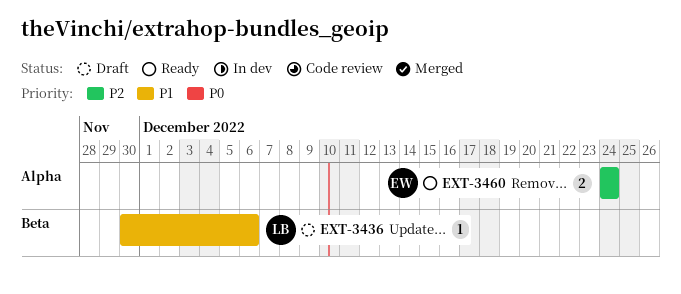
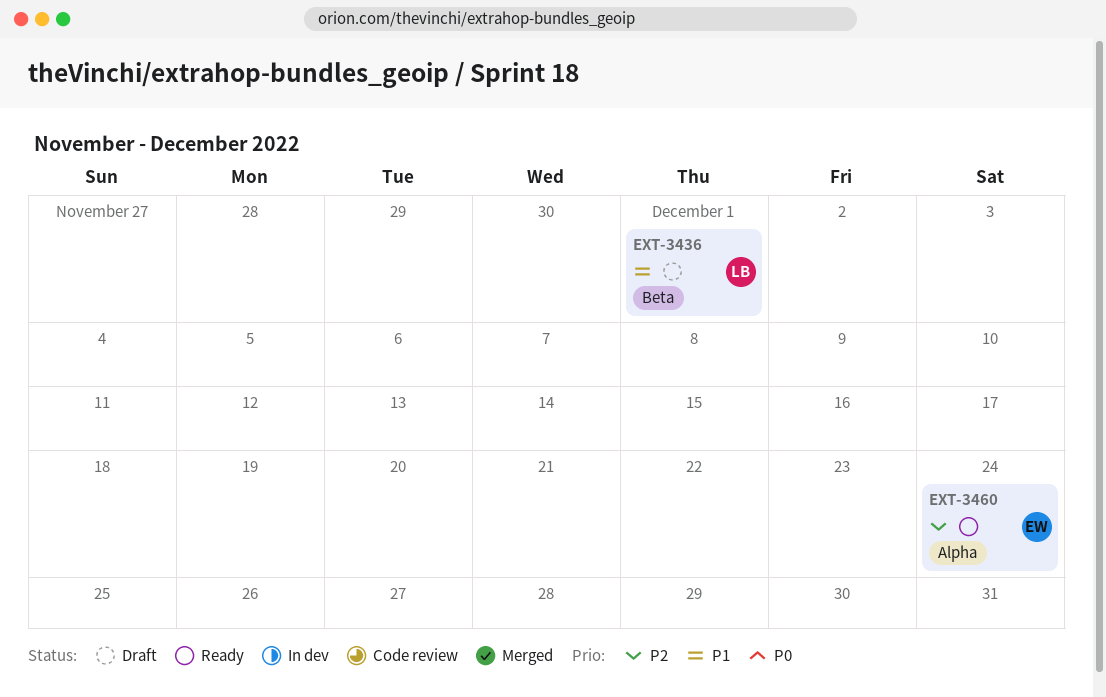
EXT-3436, due: Dec 6 -> Dec 1

